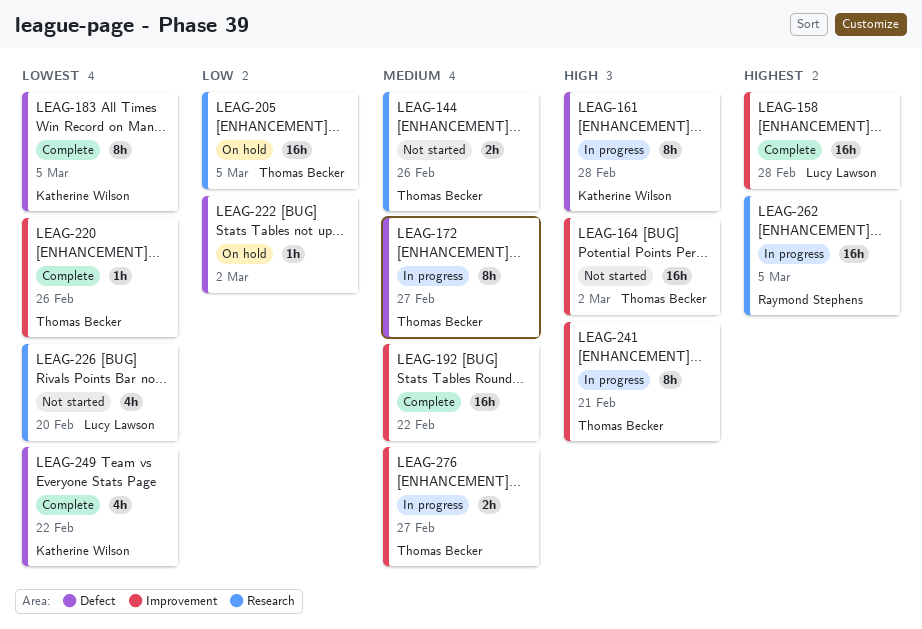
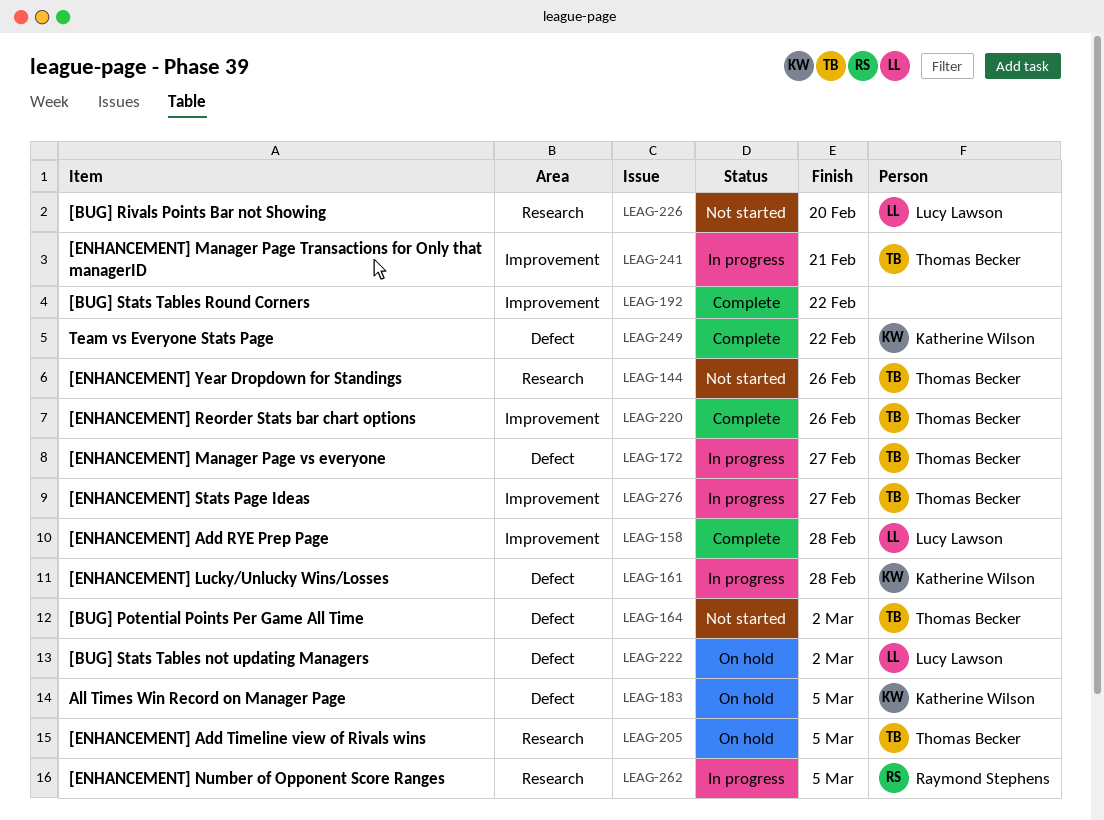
LEAG-164, label: Improvement -> Defect
LEAG-183, status: Complete -> On hold
LEAG-222, owner: none -> Lucy Lawson

